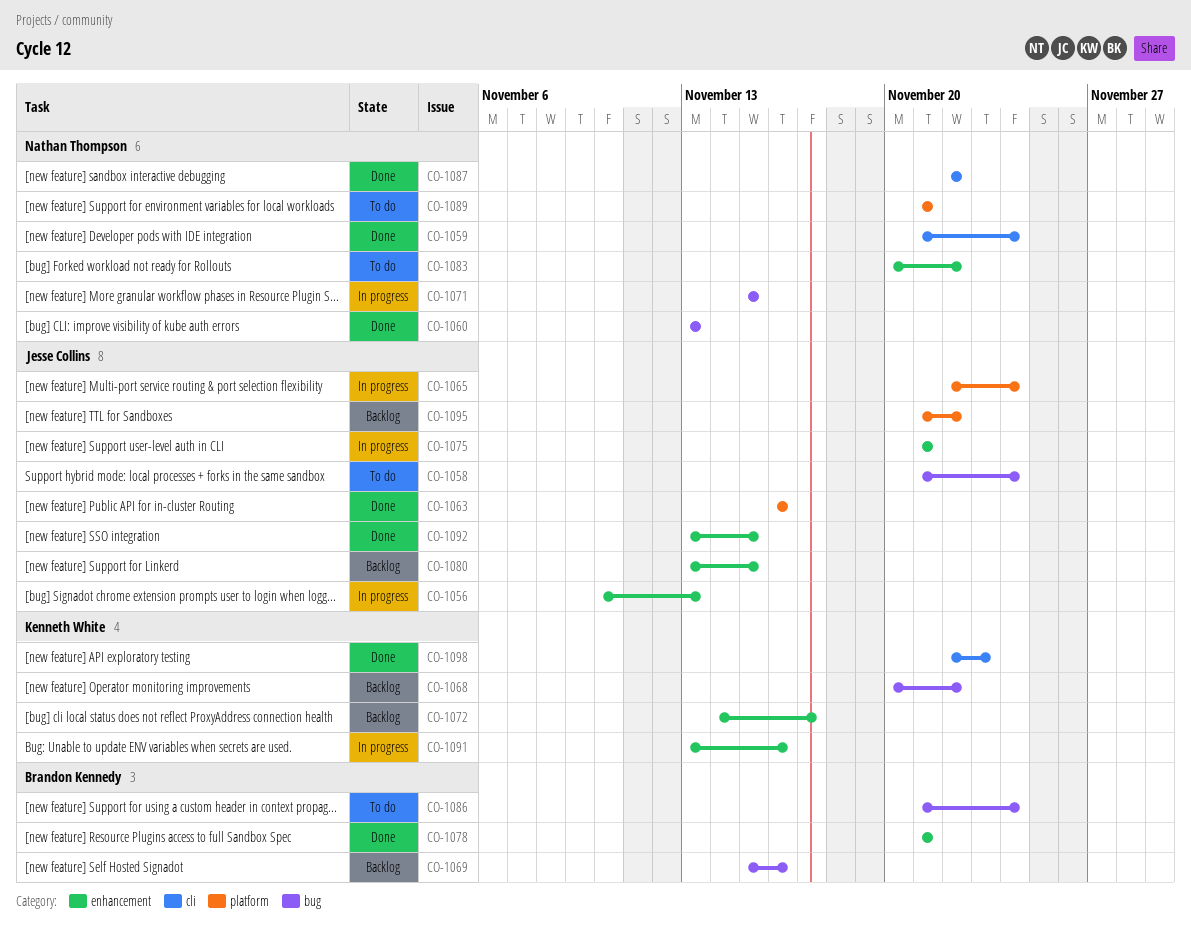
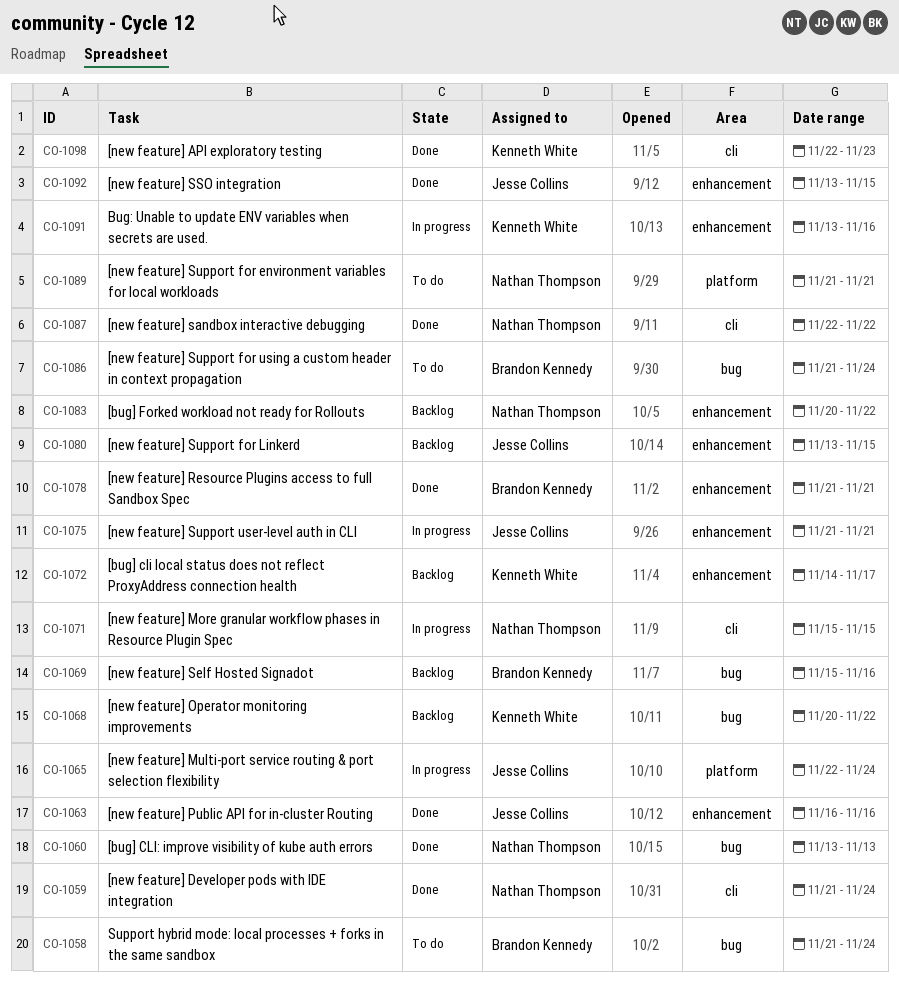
CO-1056: present -> none
CO-1058, owner: Jesse Collins -> Brandon Kennedy
CO-1063, label: platform -> enhancement
CO-1071, label: bug -> cli
CO-1083, status: To do -> Backlog
CO-1095: present -> none

